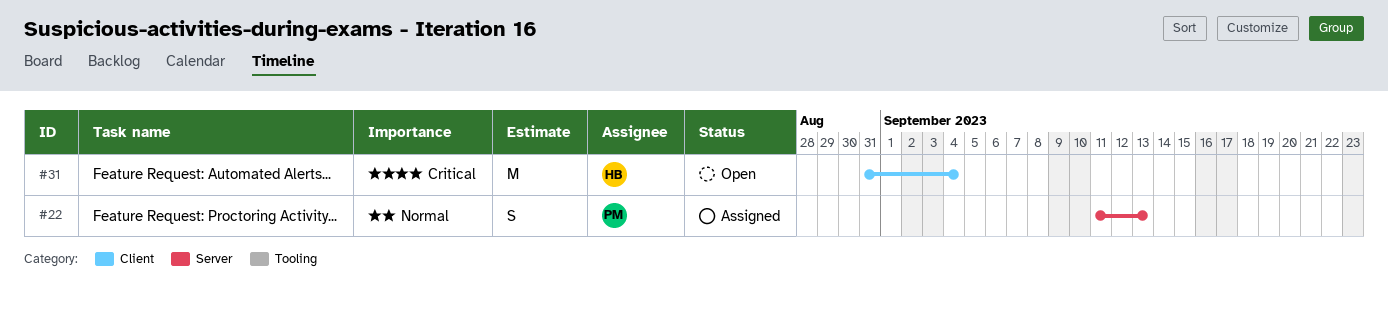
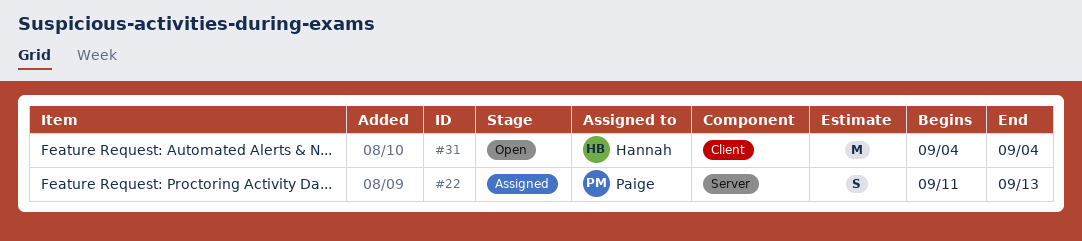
#31, start: Aug 31 -> Sep 4

